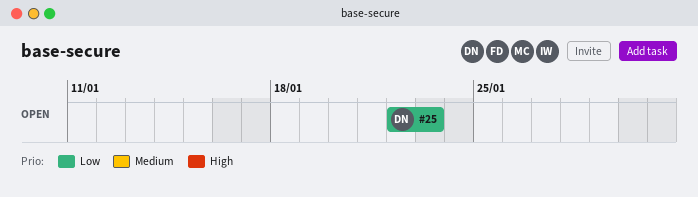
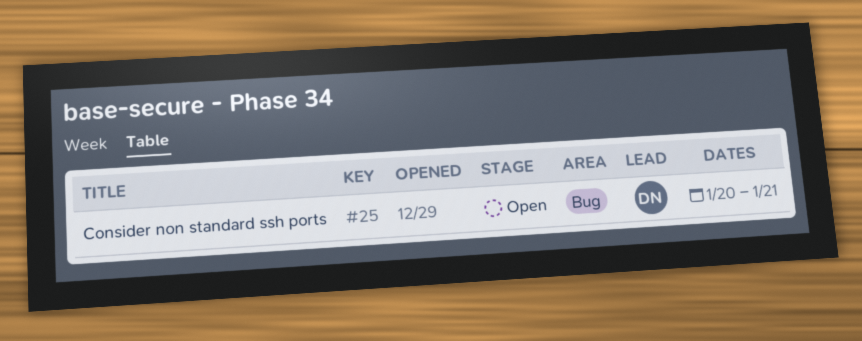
#25, start: Jan 22 -> Jan 20
#25, due: Jan 23 -> Jan 21

